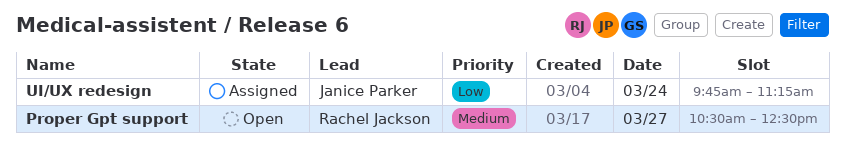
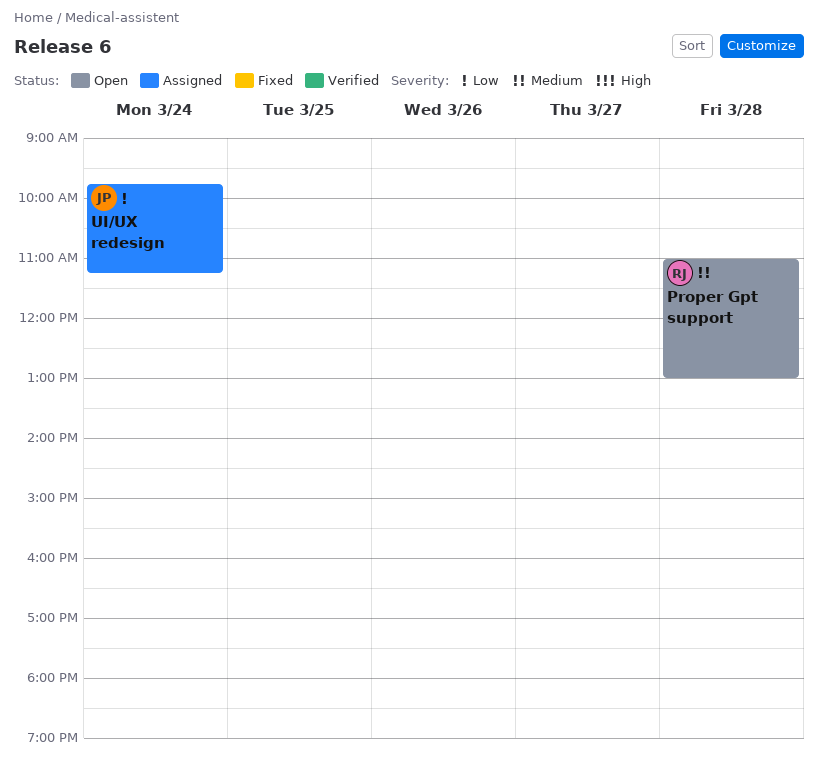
Proper Gpt support, day: Mar 27 -> Mar 28
Proper Gpt support, begins: 10:30 -> 11:00
Proper Gpt support, ends: 12:30 -> 13:00

